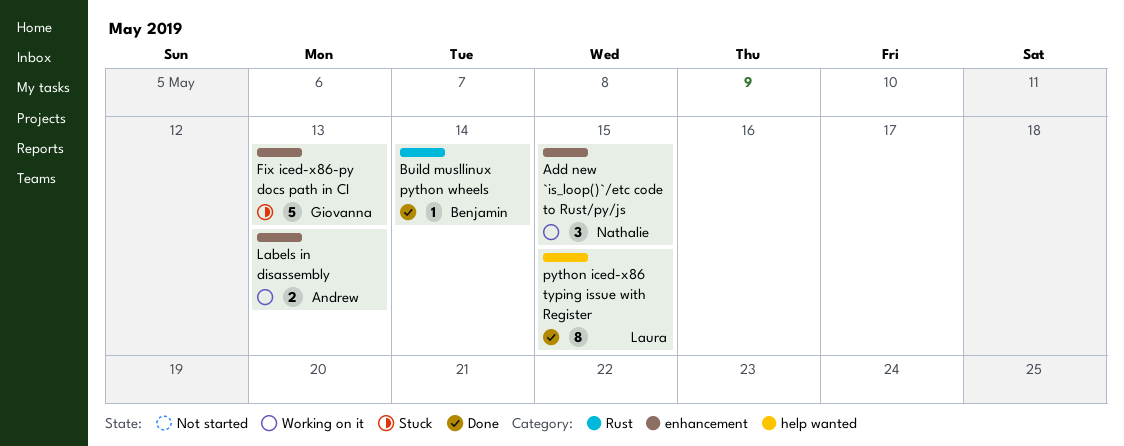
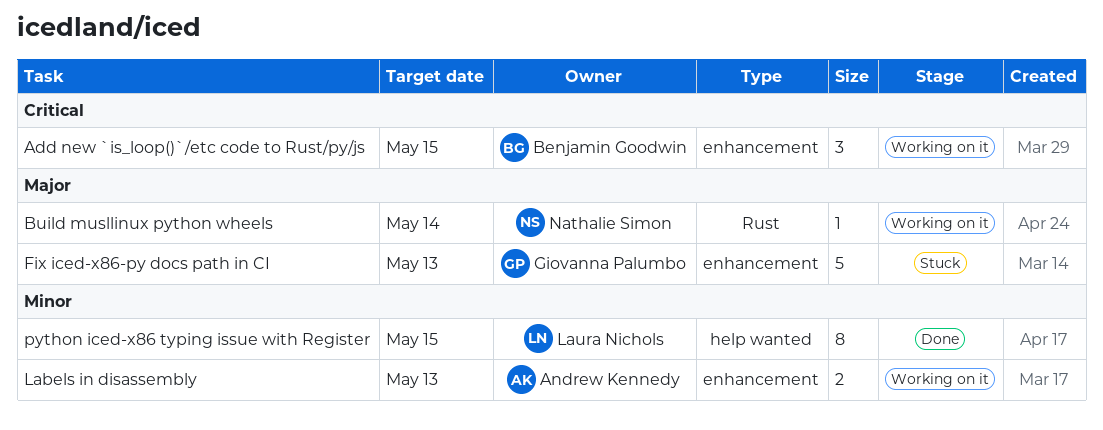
Add new `is_loop()`/etc code to Rust/py/js, owner: Nathalie Simon -> Benjamin Goodwin
Build musllinux python wheels, status: Done -> Working on it
Build musllinux python wheels, owner: Benjamin Goodwin -> Nathalie Simon

